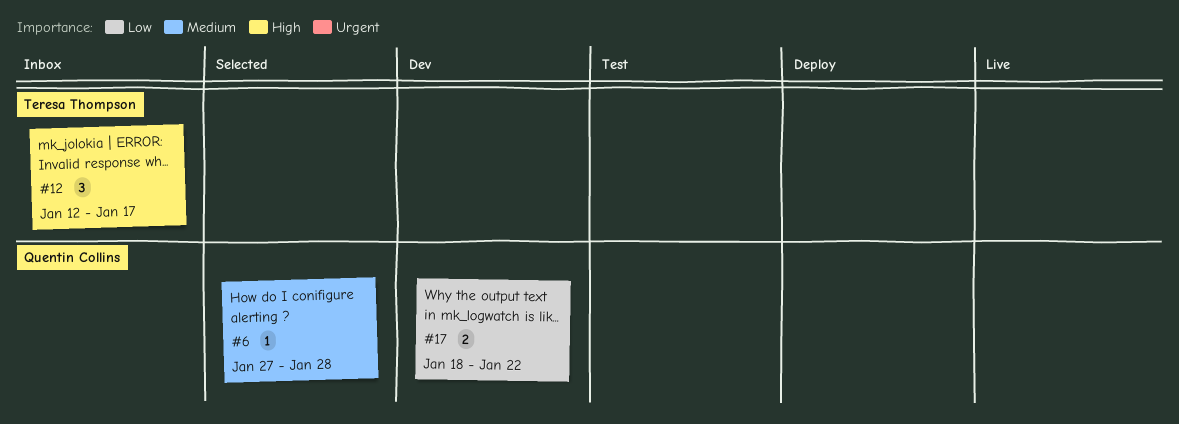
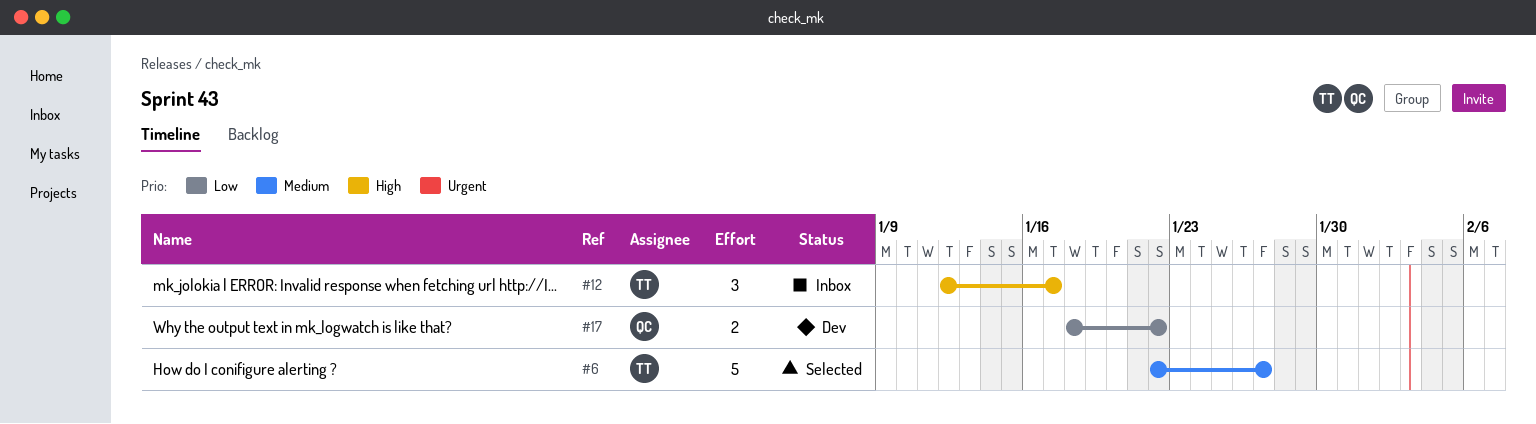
#6, owner: Quentin Collins -> Teresa Thompson
#6, estimate: 1 -> 5
#6, start: Jan 27 -> Jan 22
#6, due: Jan 28 -> Jan 27

